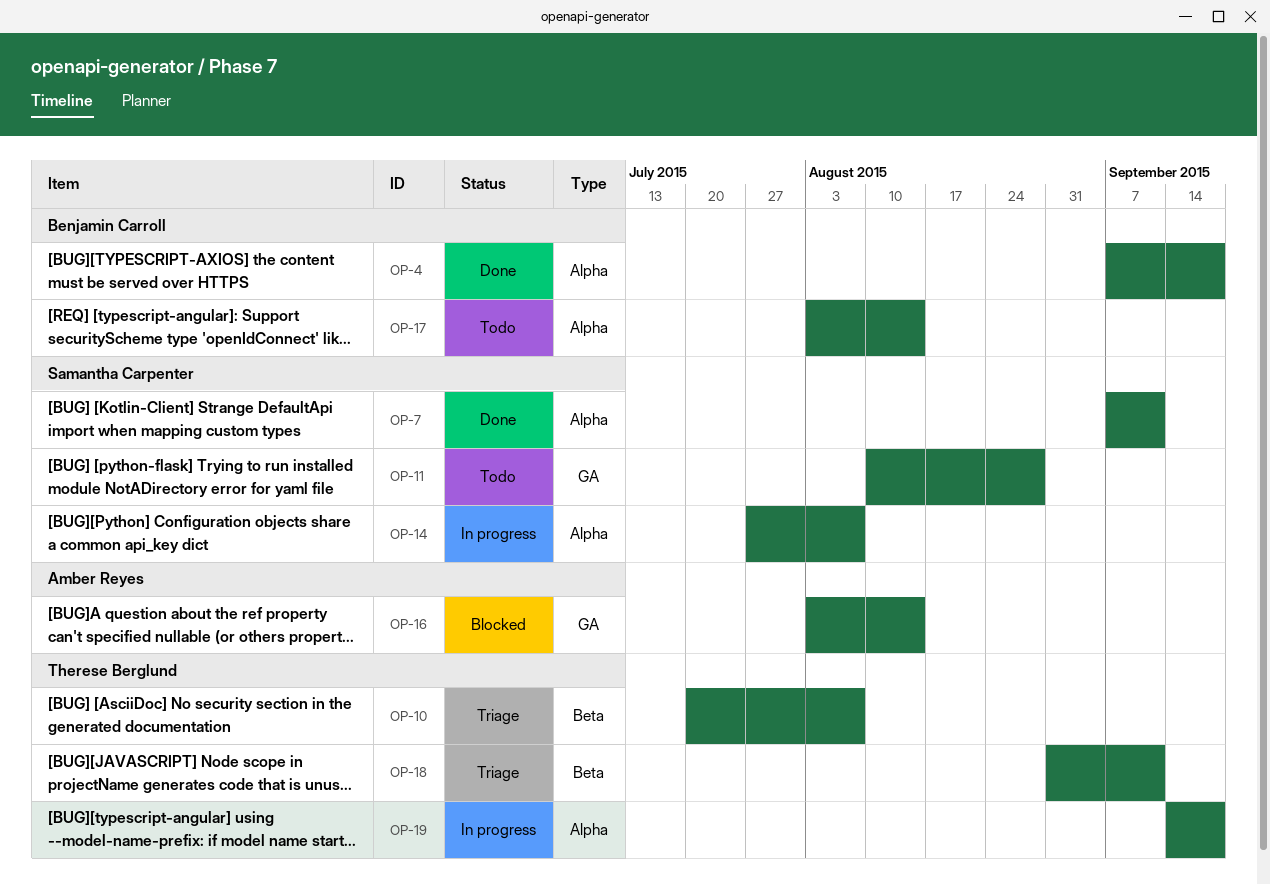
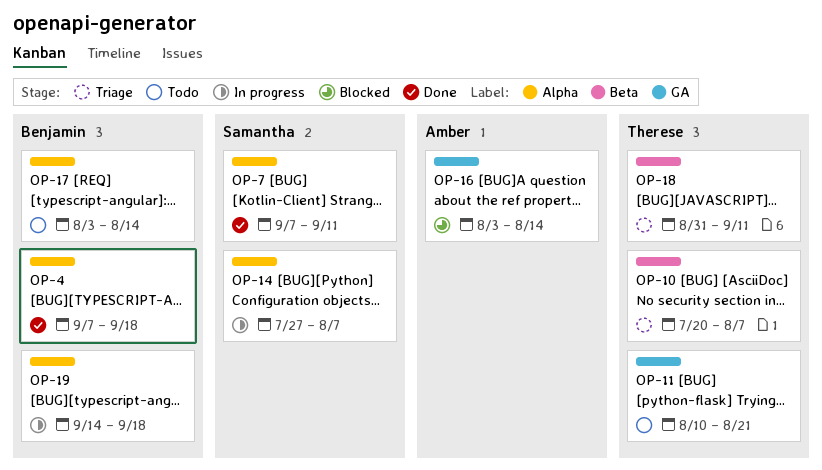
OP-11, owner: Samantha Carpenter -> Therese Berglund
OP-11, due: Aug 28 -> Aug 21
OP-19, owner: Therese Berglund -> Benjamin Carroll

